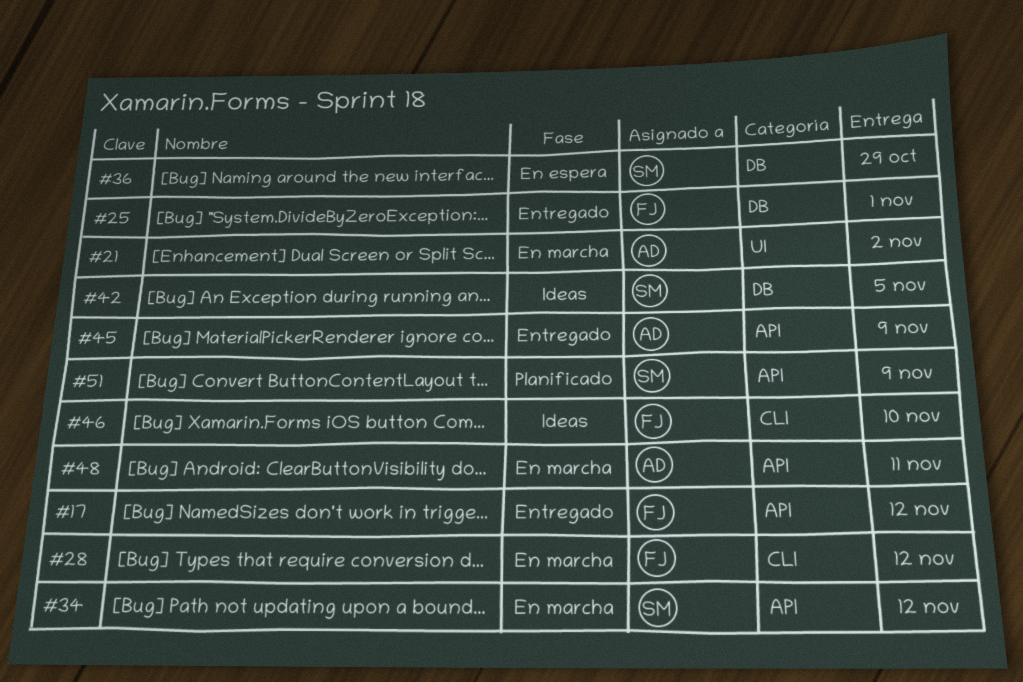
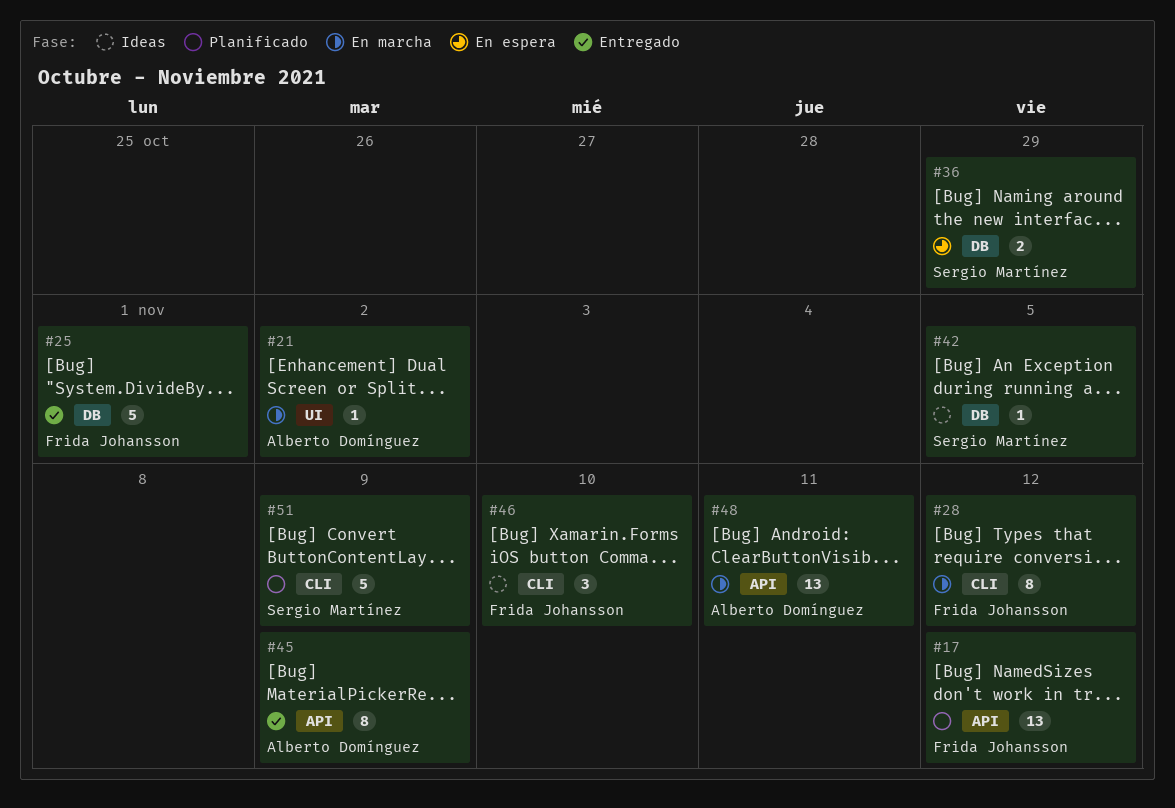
#17, status: Entregado -> Planificado
#34: present -> none
#51, label: API -> CLI

